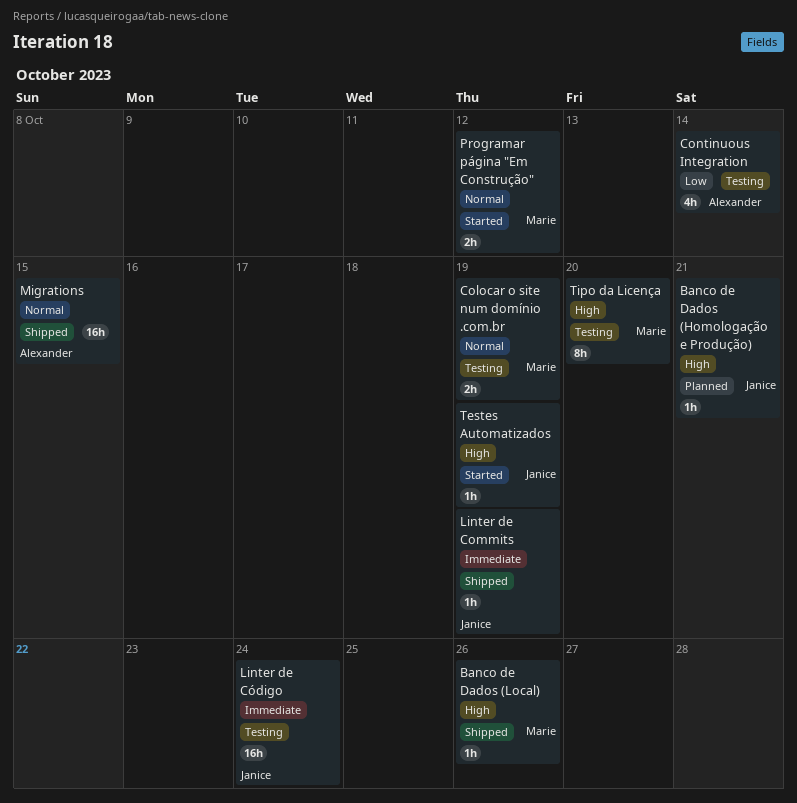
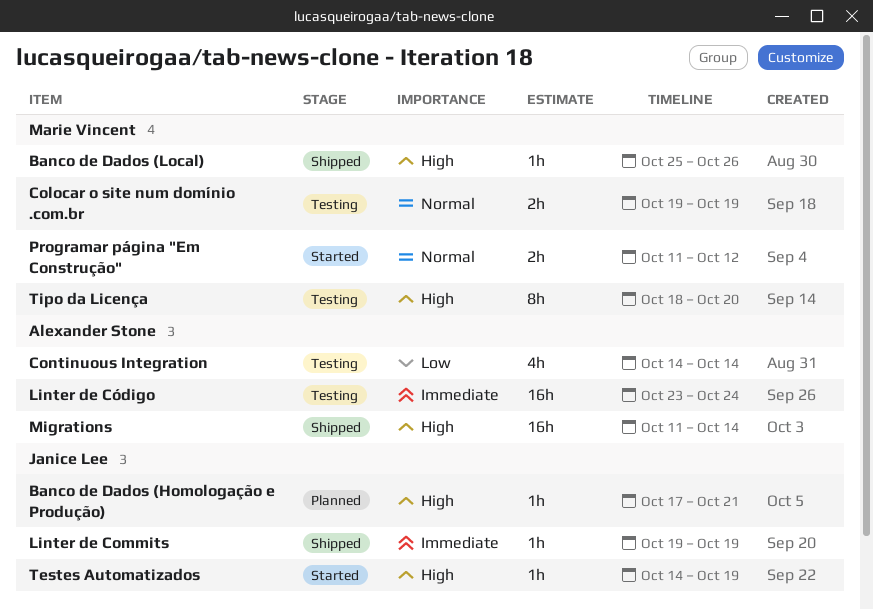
Linter de Código, owner: Janice Lee -> Alexander Stone
Migrations, priority: Normal -> High
Migrations, due: Oct 15 -> Oct 14

